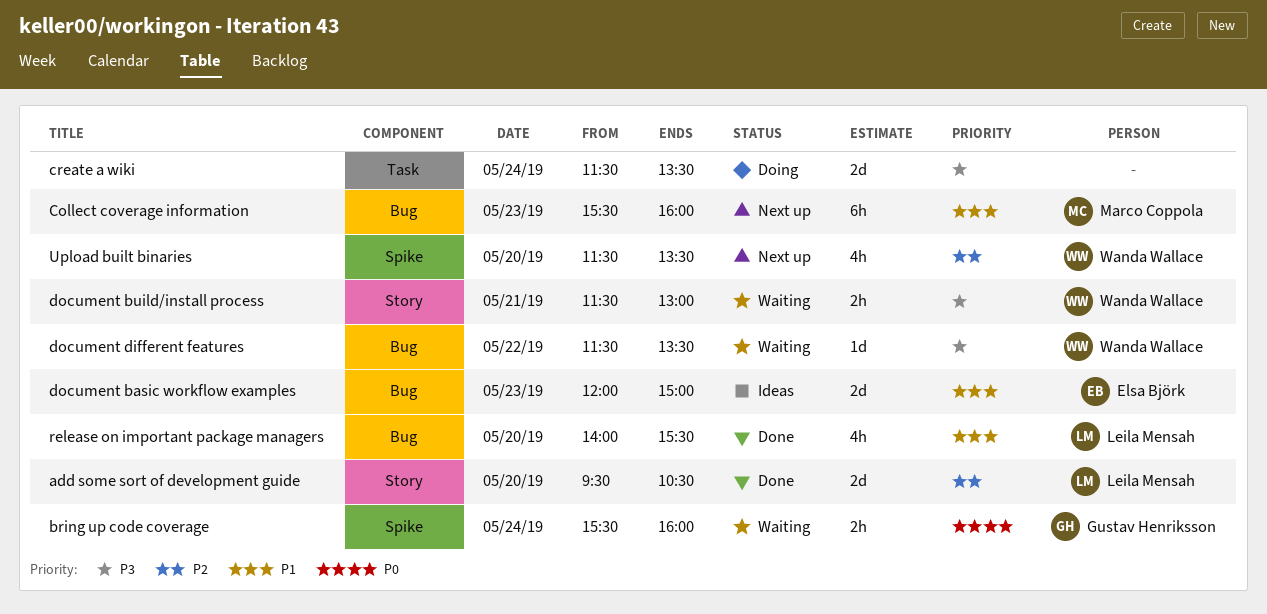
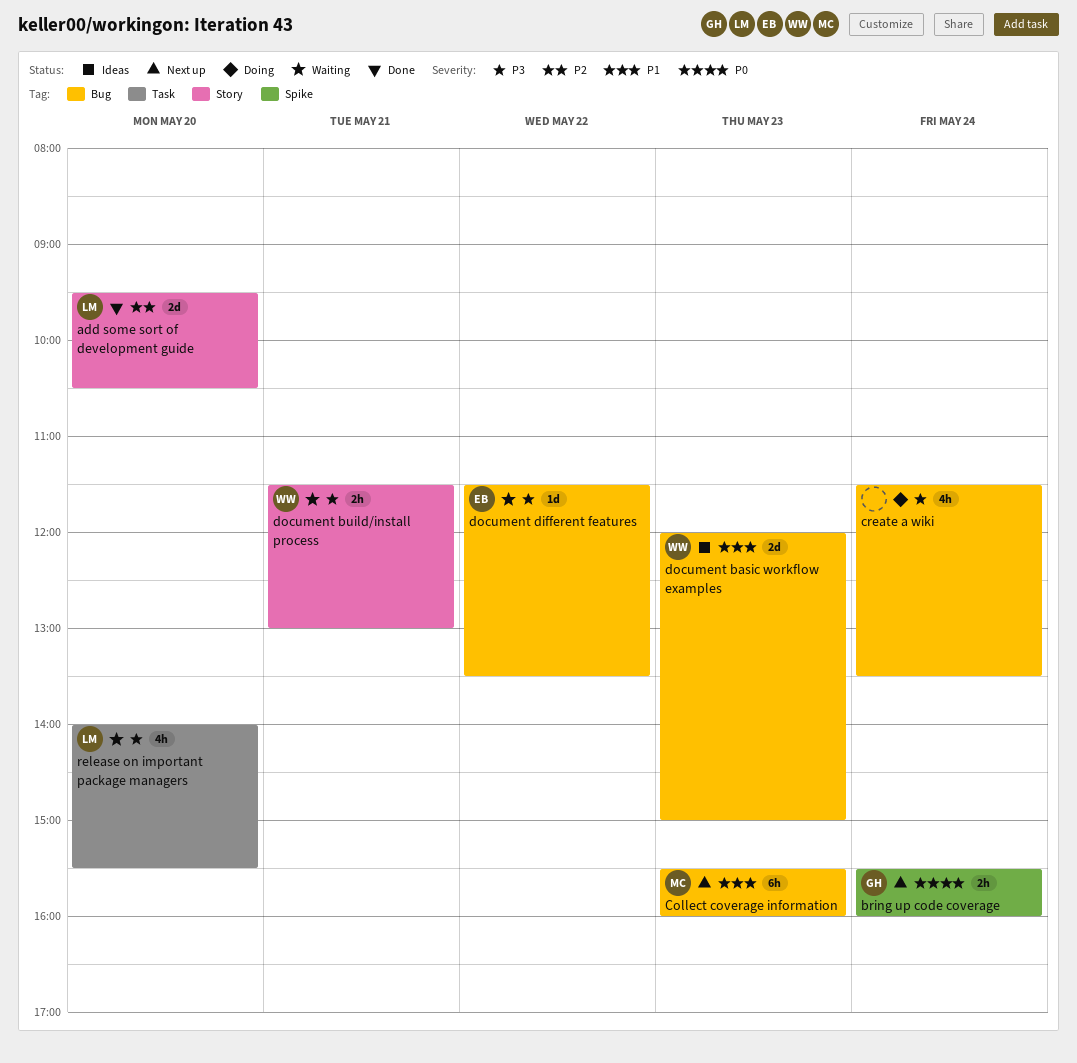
bring up code coverage, status: Waiting -> Next up
create a wiki, label: Task -> Bug
create a wiki, estimate: 2d -> 4h
document basic workflow examples, owner: Elsa Björk -> Wanda Wallace
document different features, owner: Wanda Wallace -> Elsa Björk
release on important package managers, status: Done -> Waiting
release on important package managers, priority: P1 -> P3
release on important package managers, label: Bug -> Task
Upload built binaries: present -> none

